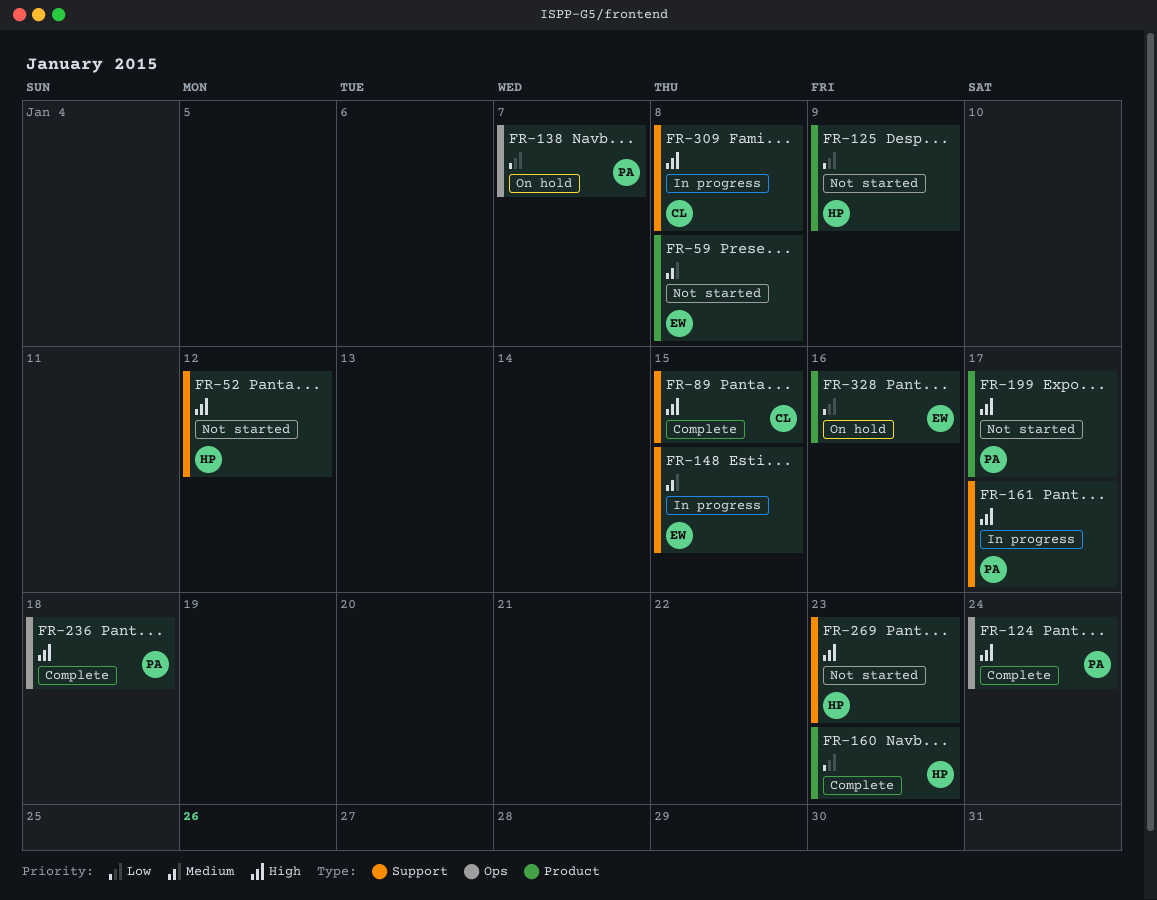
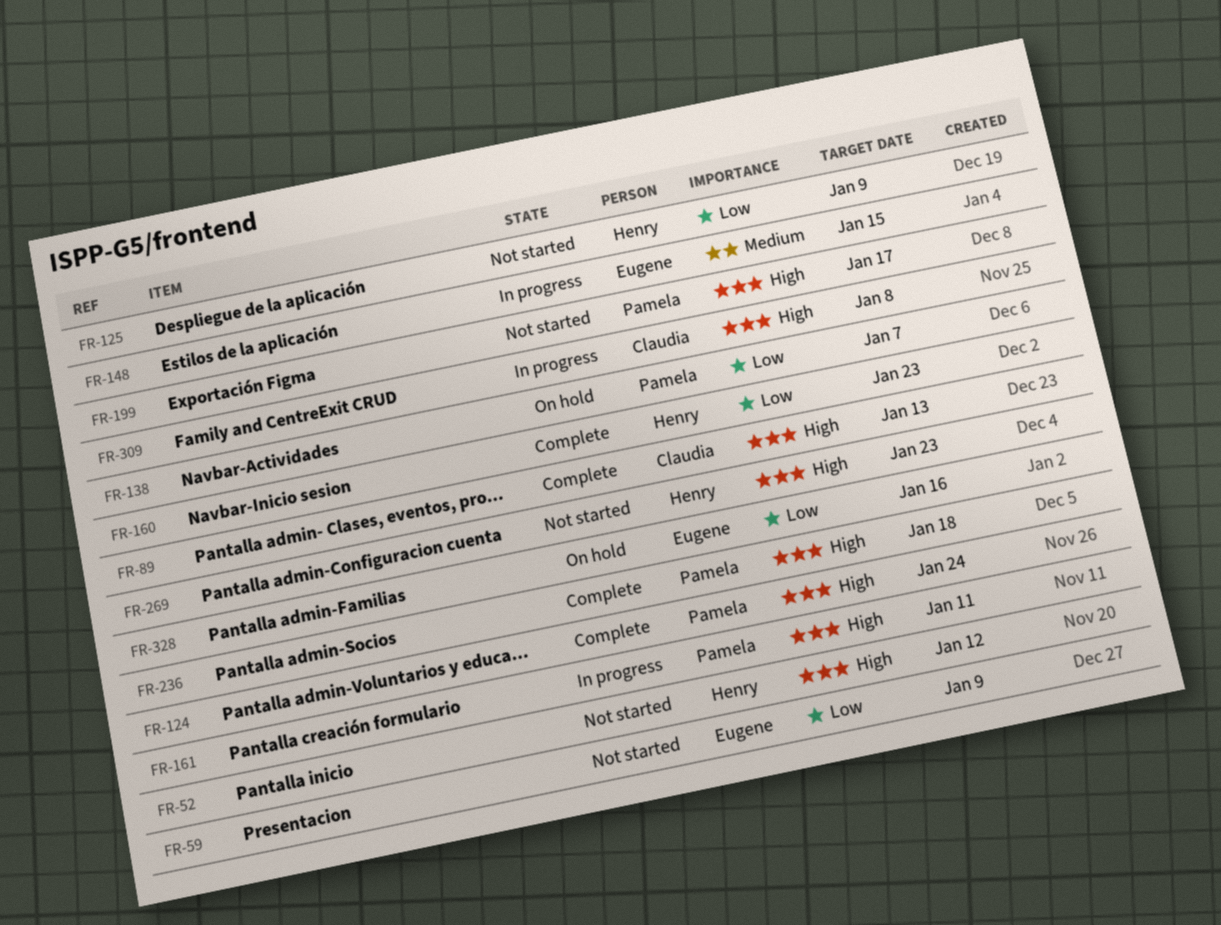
FR-59, priority: Medium -> Low
FR-59, due: Jan 8 -> Jan 9
FR-89, due: Jan 15 -> Jan 13
FR-161, due: Jan 17 -> Jan 11

